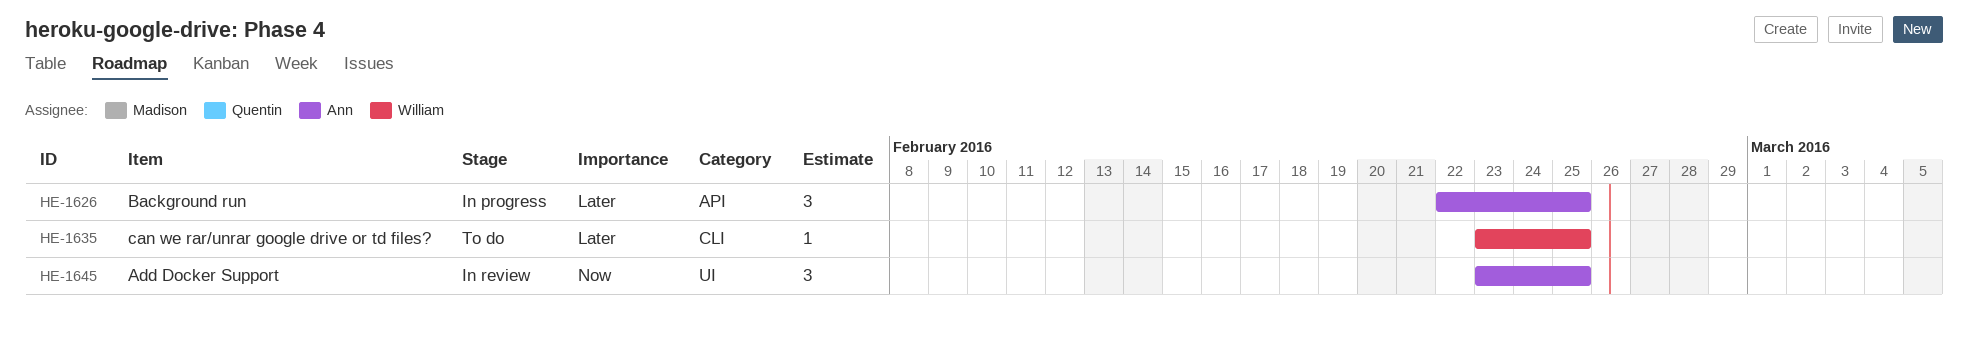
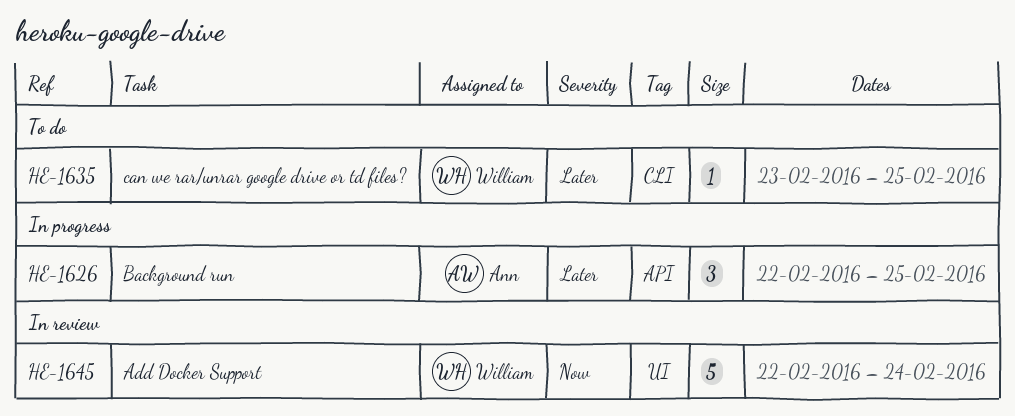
HE-1645, owner: Ann -> William
HE-1645, estimate: 3 -> 5
HE-1645, start: Feb 23 -> Feb 22
HE-1645, due: Feb 25 -> Feb 24

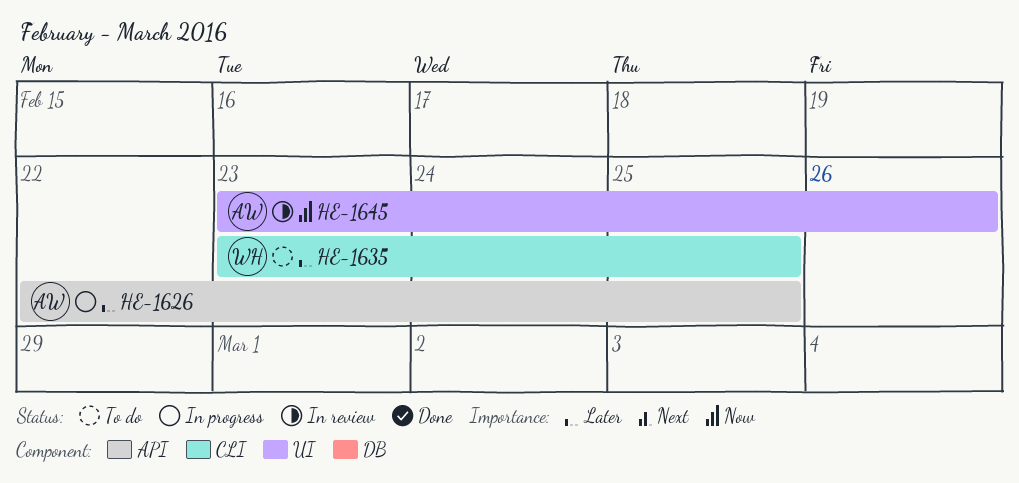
HE-1645, owner: William -> Ann
HE-1645, start: Feb 22 -> Feb 23
HE-1645, due: Feb 24 -> Feb 26

